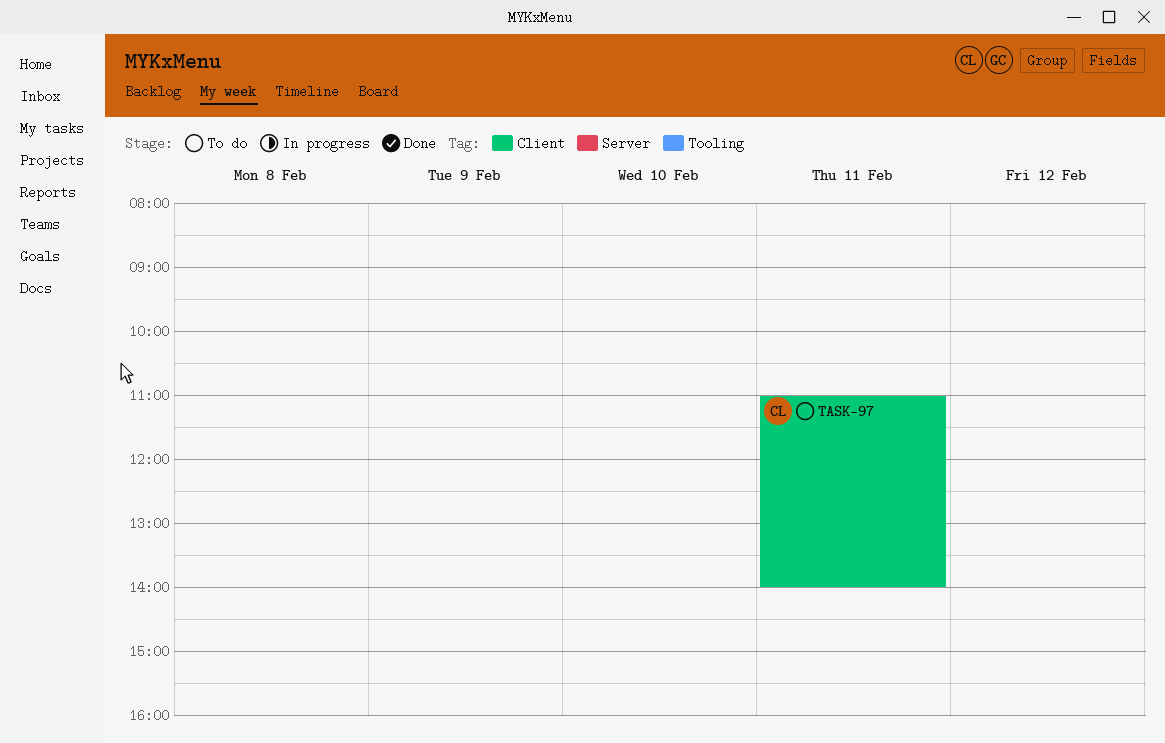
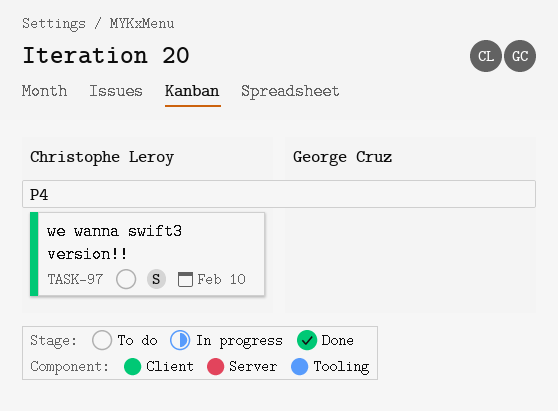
TASK-97, day: Feb 11 -> Feb 10

